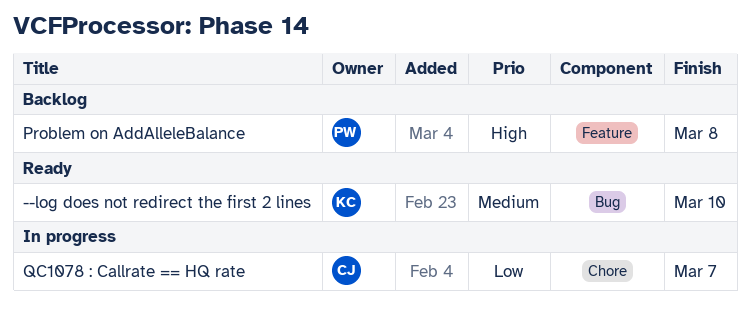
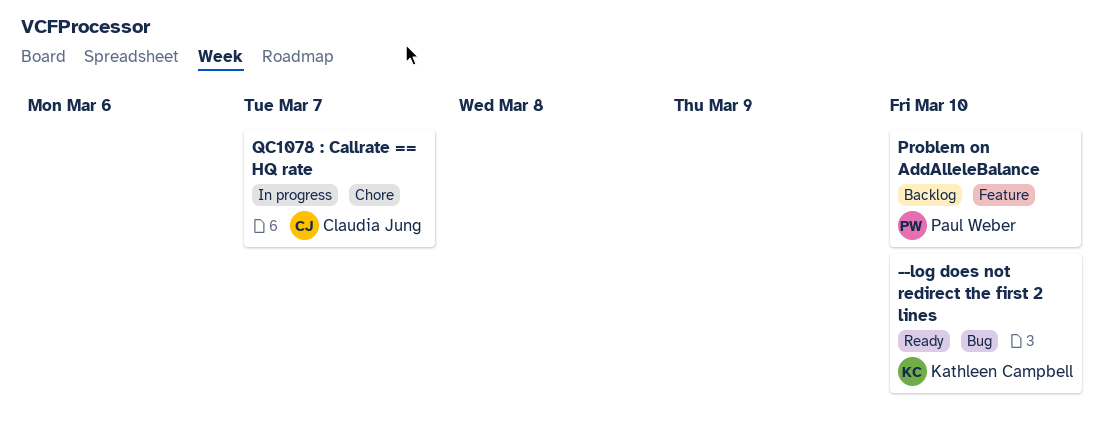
Problem on AddAlleleBalance, due: Mar 8 -> Mar 10

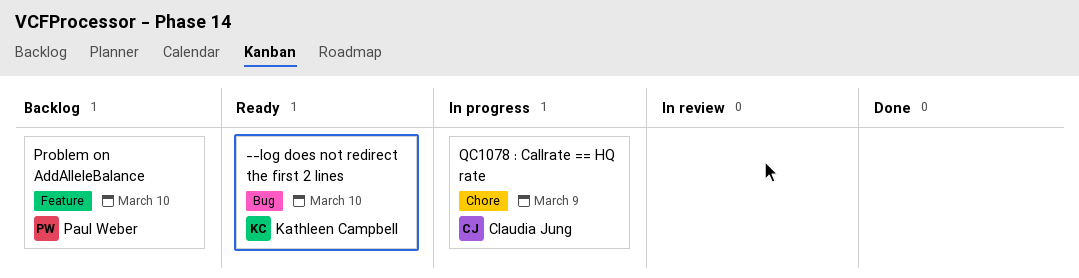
QC1078 : Callrate == HQ rate, due: Mar 7 -> Mar 9

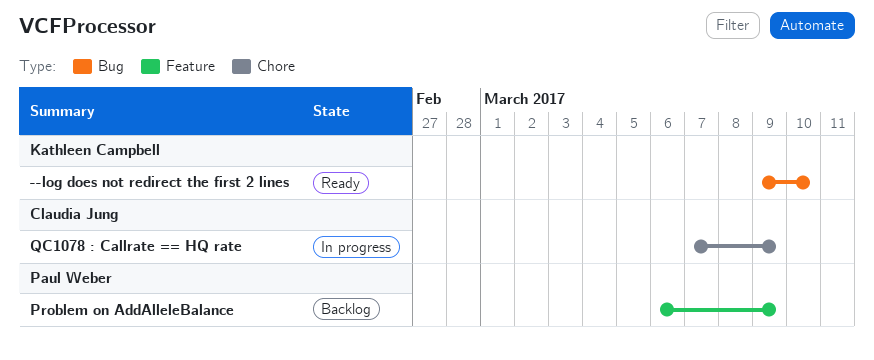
Problem on AddAlleleBalance, due: Mar 10 -> Mar 9

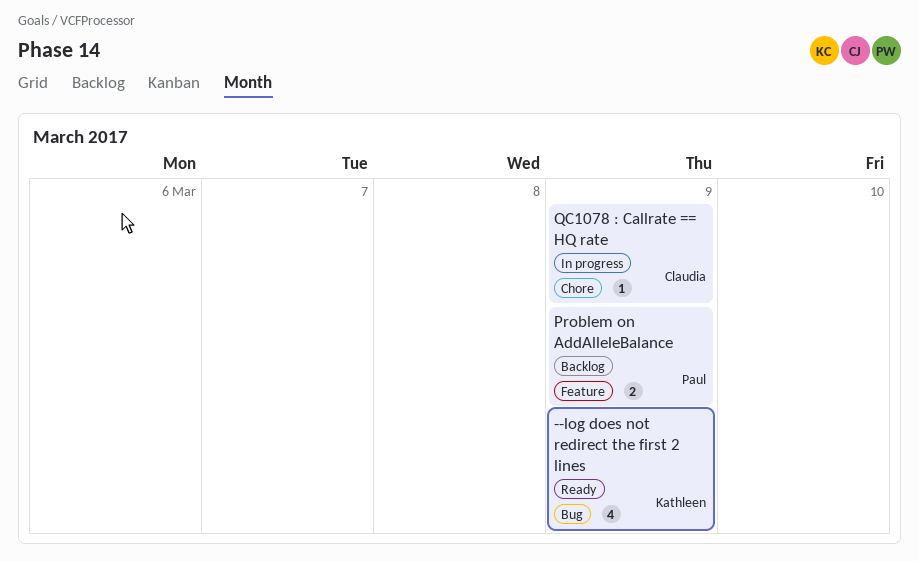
--log does not redirect the first 2 lines, due: Mar 10 -> Mar 9

